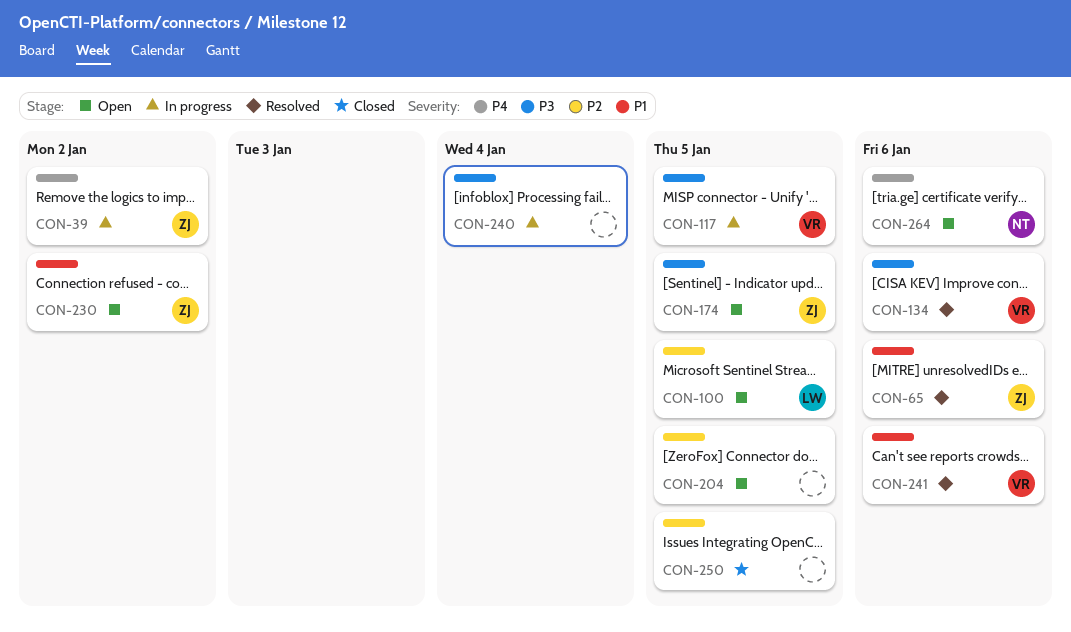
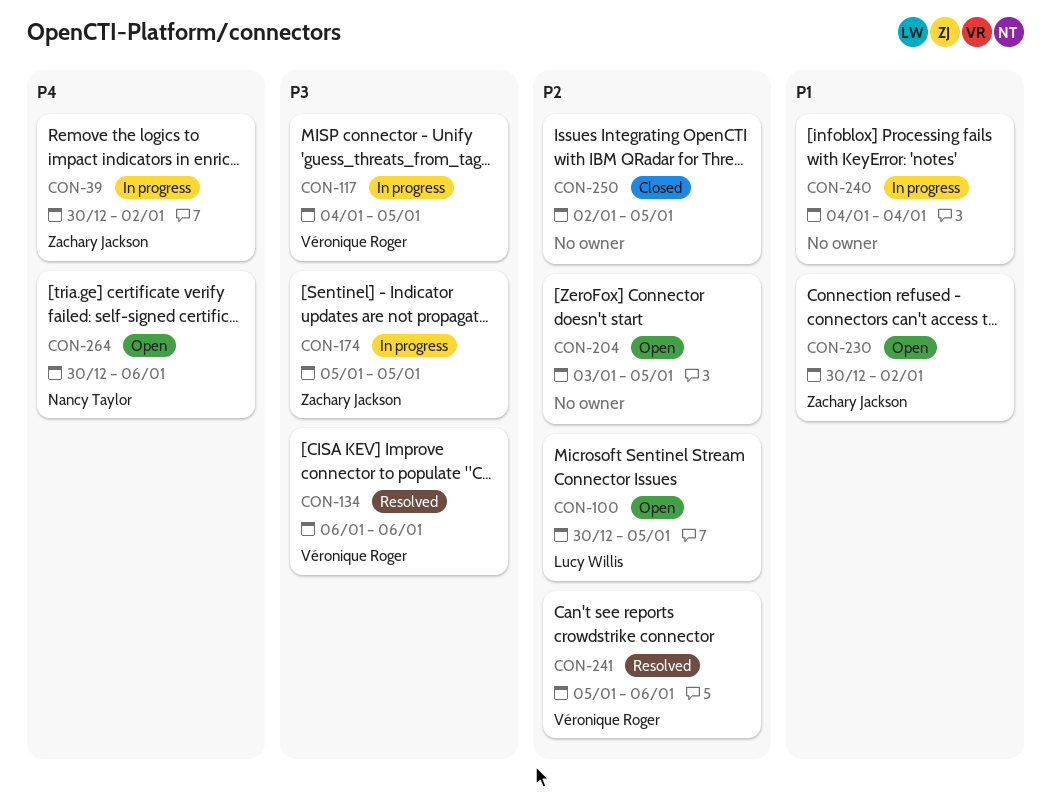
CON-65: present -> none
CON-174, status: Open -> In progress
CON-240, priority: P3 -> P1
CON-241, priority: P1 -> P2

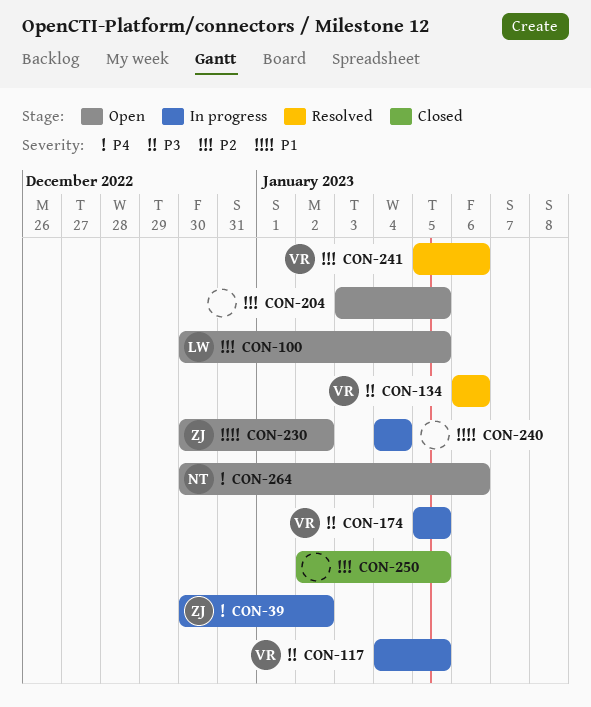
CON-174, owner: Zachary Jackson -> Véronique Roger

